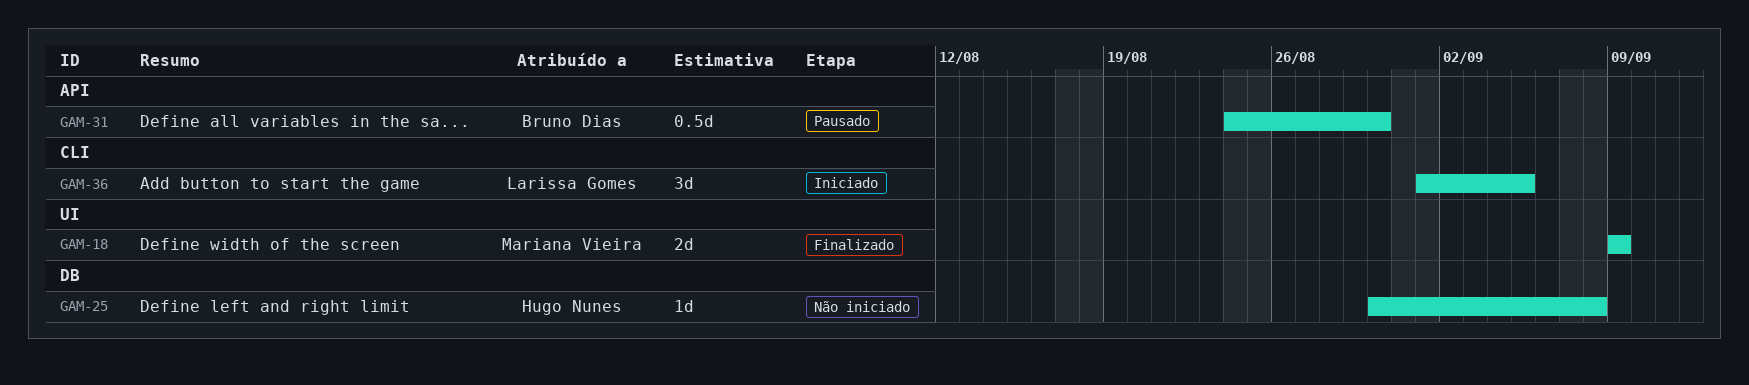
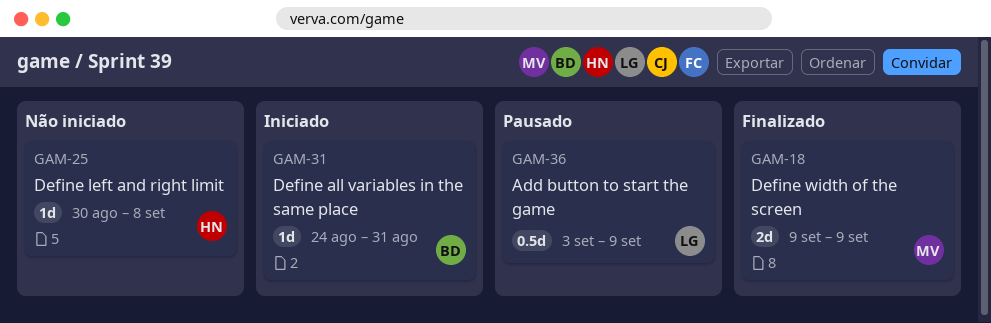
GAM-31, status: Pausado -> Iniciado
GAM-31, estimate: 0.5d -> 1d
GAM-31, due: Aug 30 -> Aug 31
GAM-36, status: Iniciado -> Pausado
GAM-36, estimate: 3d -> 0.5d
GAM-36, start: Sep 1 -> Sep 3
GAM-36, due: Sep 5 -> Sep 9

